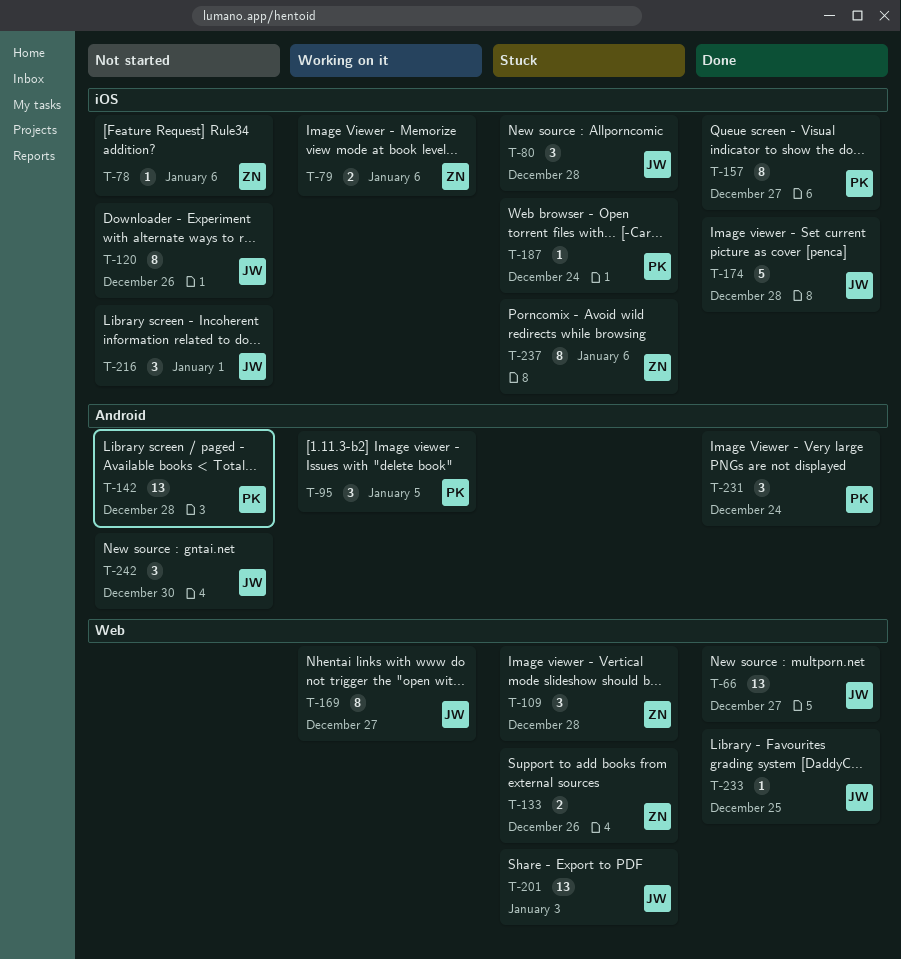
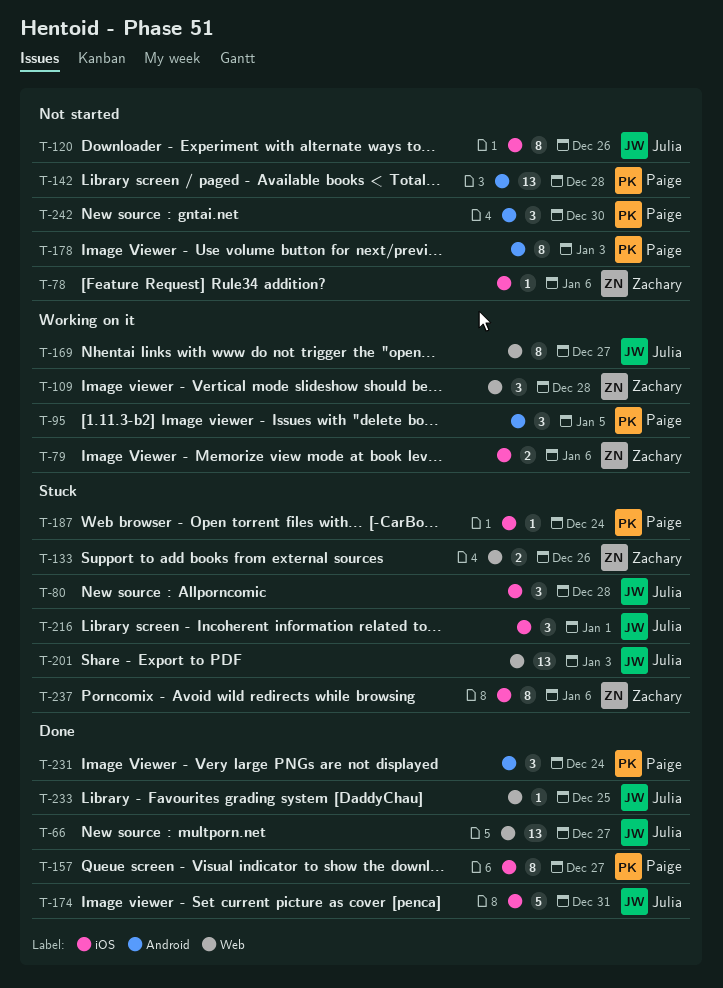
T-109, status: Stuck -> Working on it
T-174, due: Dec 28 -> Dec 31
T-178: none -> present
T-216, status: Not started -> Stuck
T-242, owner: Julia -> Paige

